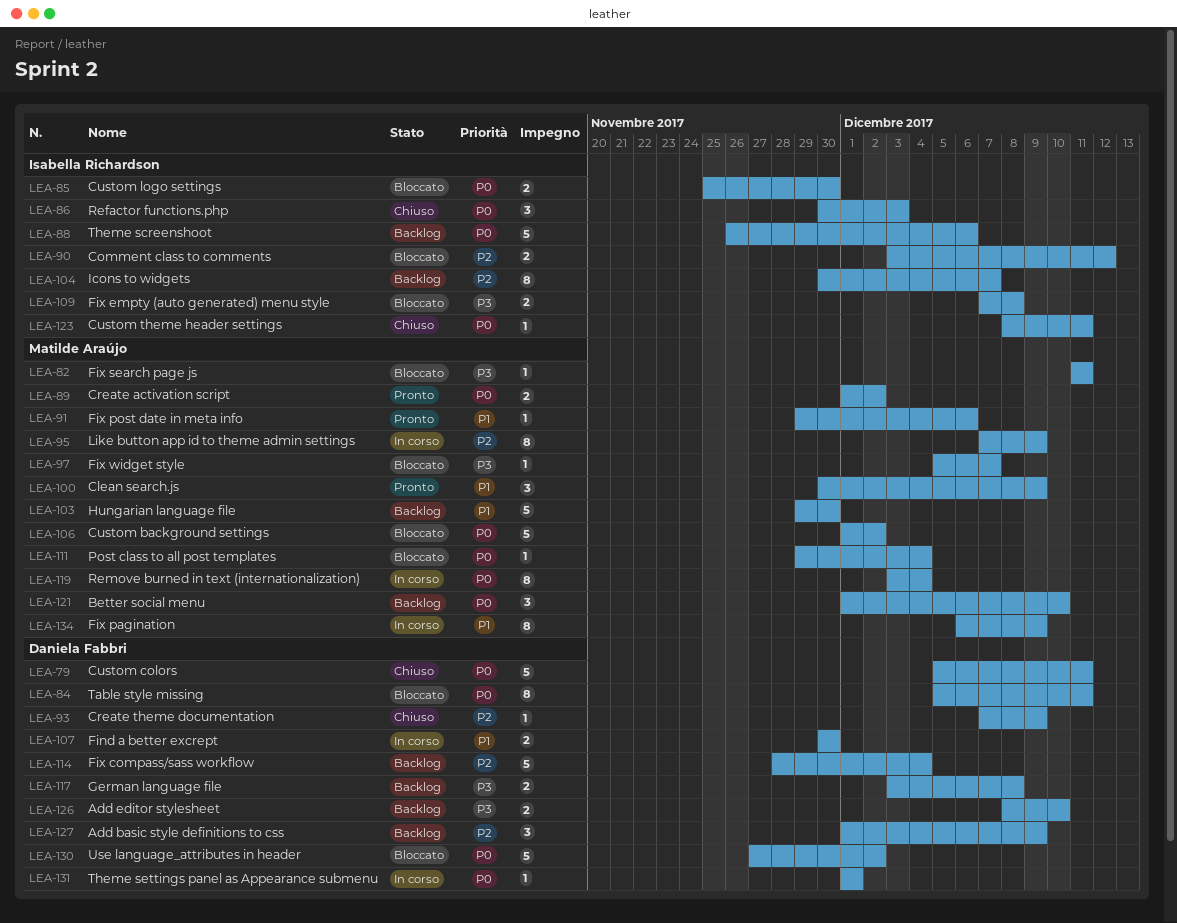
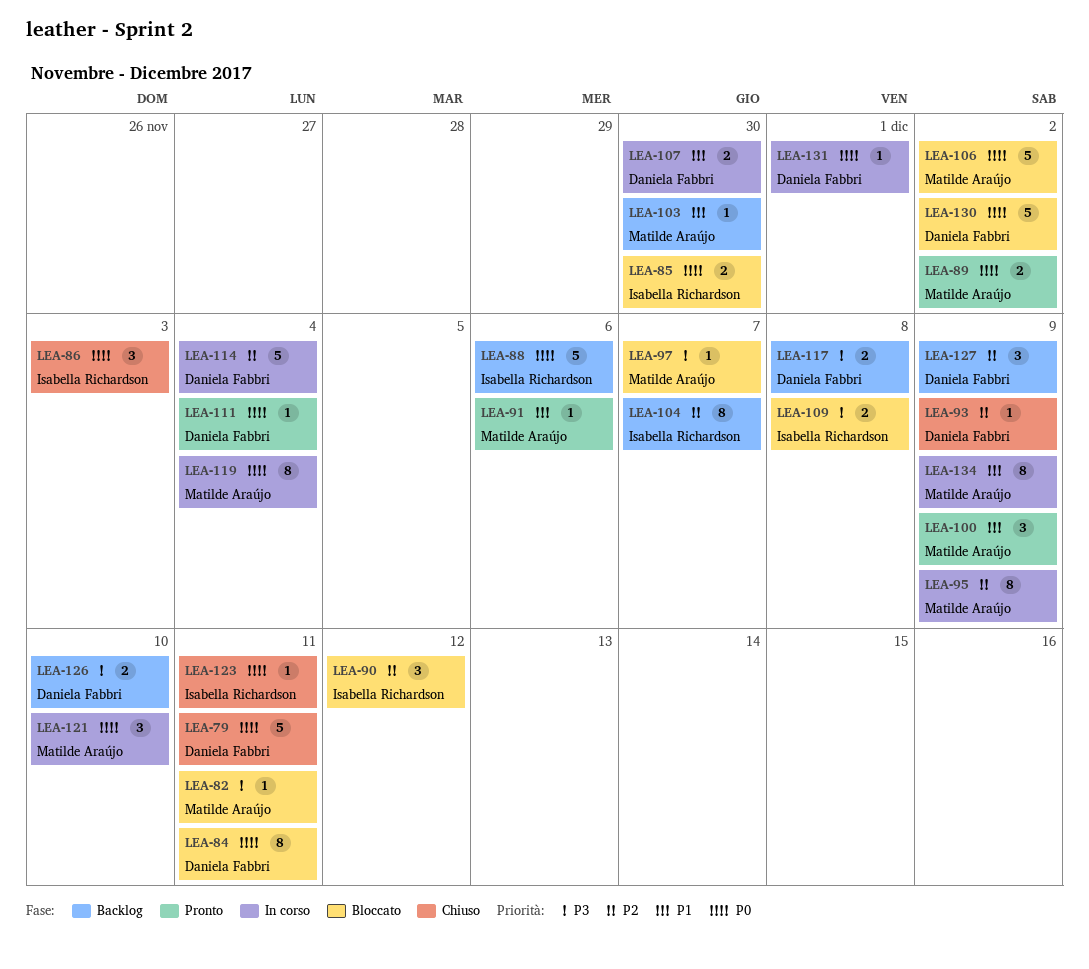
LEA-90, estimate: 2 -> 3
LEA-103, estimate: 5 -> 1
LEA-111, status: Bloccato -> Pronto
LEA-111, owner: Matilde Araújo -> Daniela Fabbri
LEA-114, status: Backlog -> In corso
LEA-121, status: Backlog -> In corso

